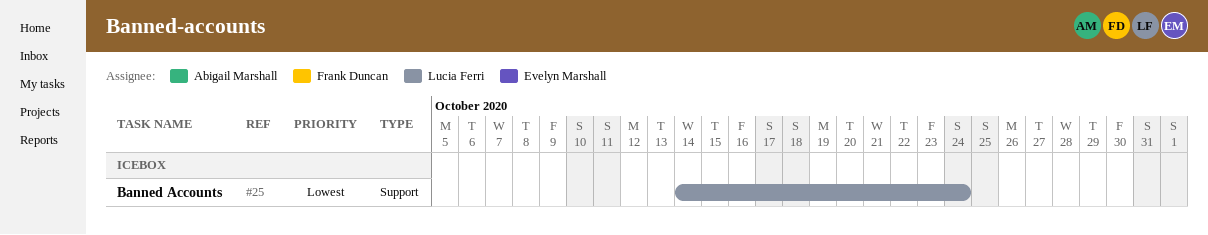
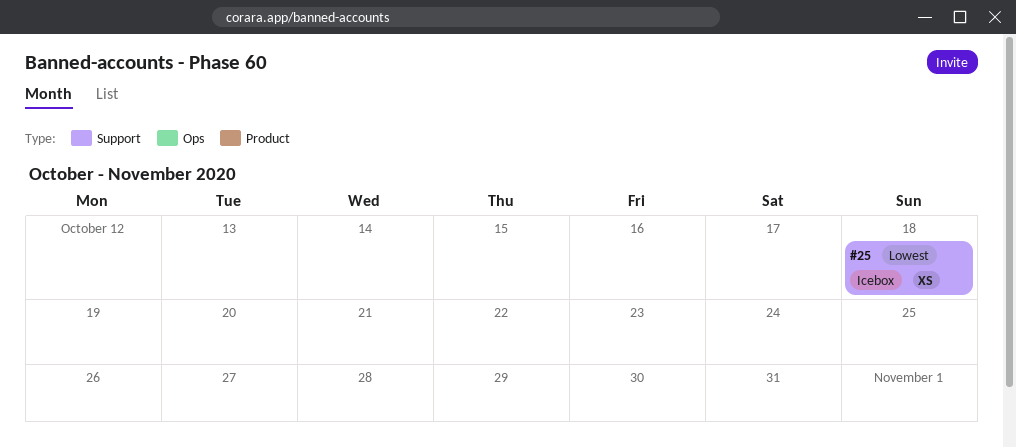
#25, due: Oct 24 -> Oct 18

